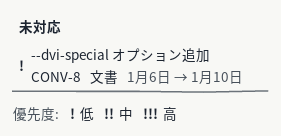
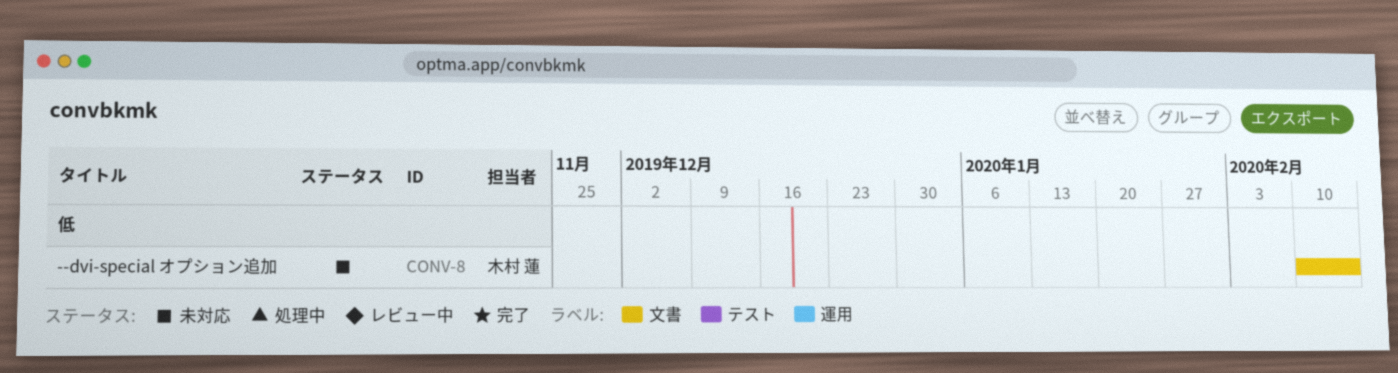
CONV-8, start: Jan 6 -> Feb 10
CONV-8, due: Jan 10 -> Feb 14

